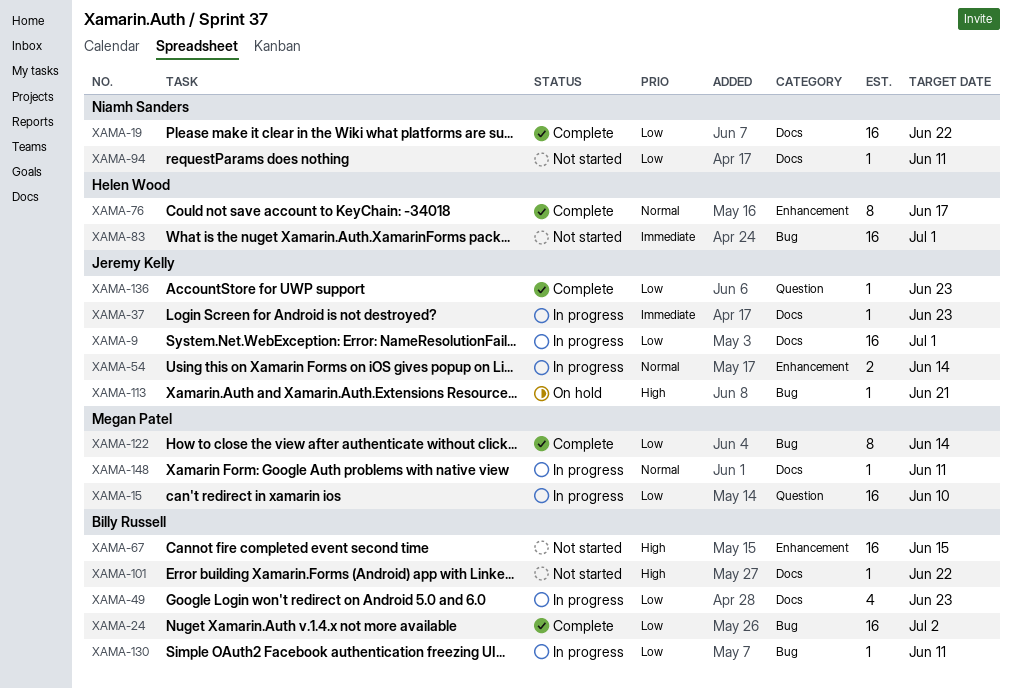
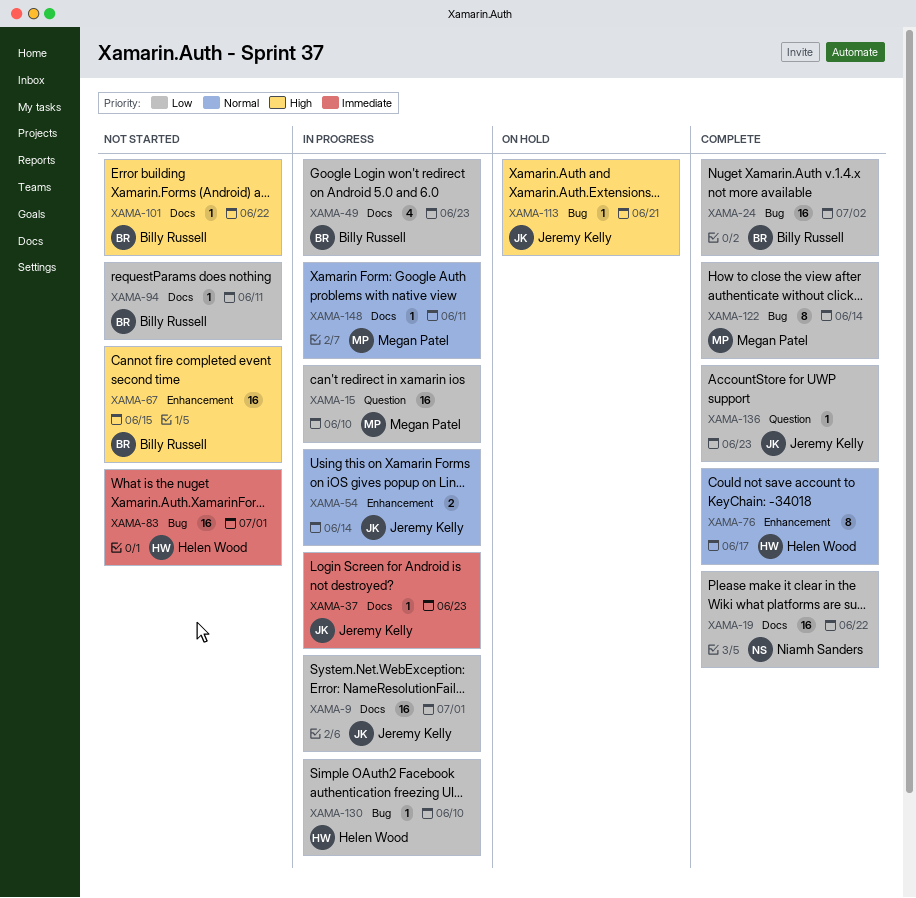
XAMA-94, owner: Niamh Sanders -> Billy Russell
XAMA-130, owner: Billy Russell -> Helen Wood
XAMA-130, due: Jun 11 -> Jun 10

